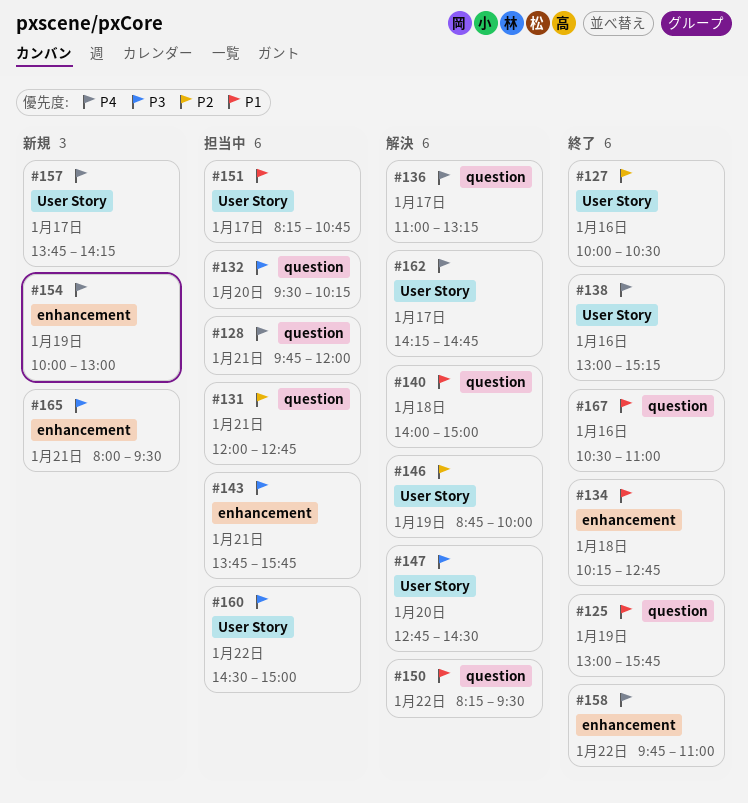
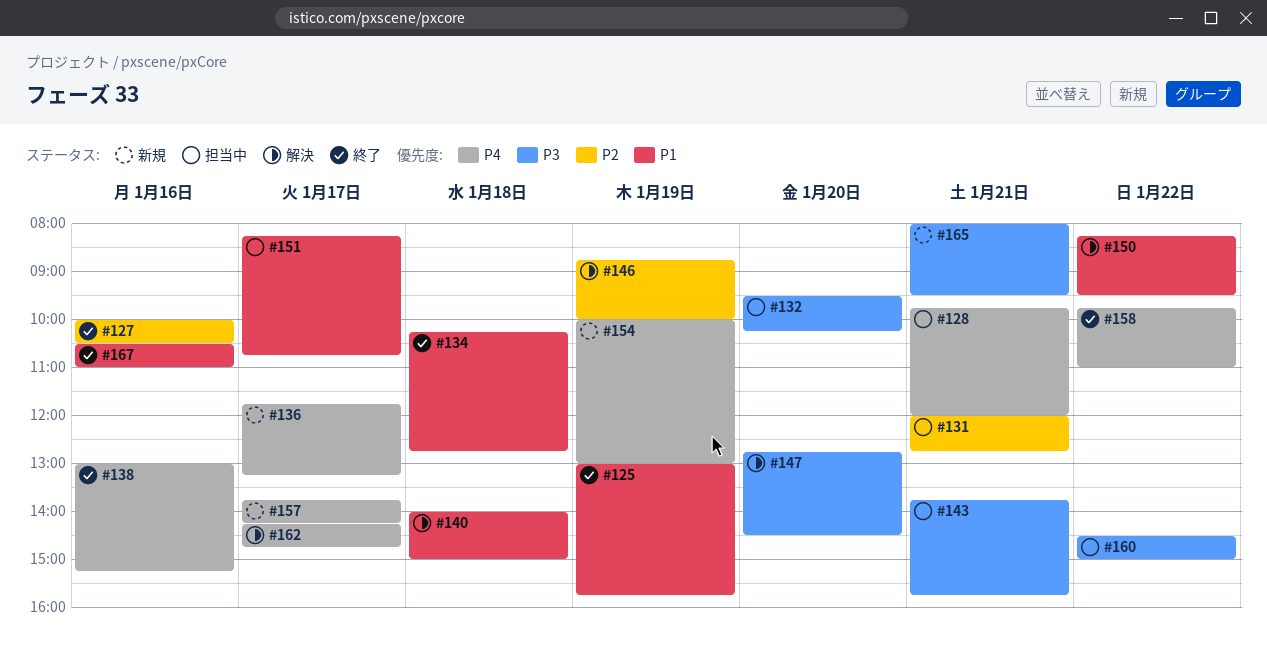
#136, status: 解決 -> 新規
#136, begins: 11:00 -> 11:45

